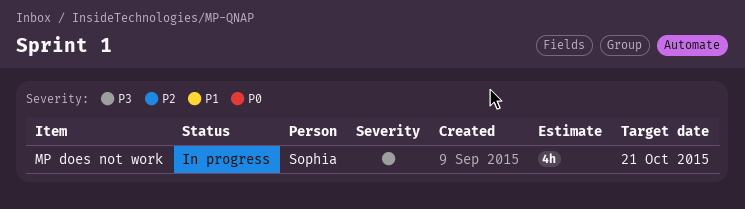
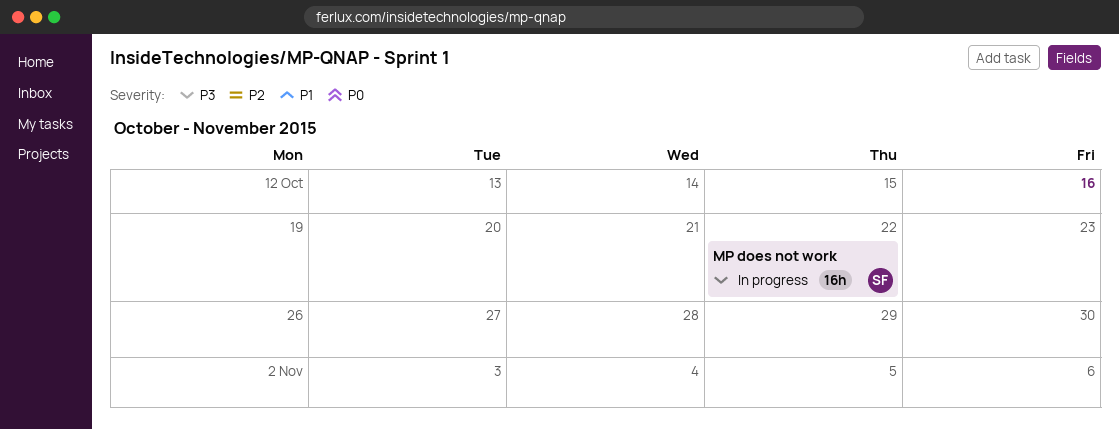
MP does not work, estimate: 4h -> 16h
MP does not work, due: Oct 21 -> Oct 22

